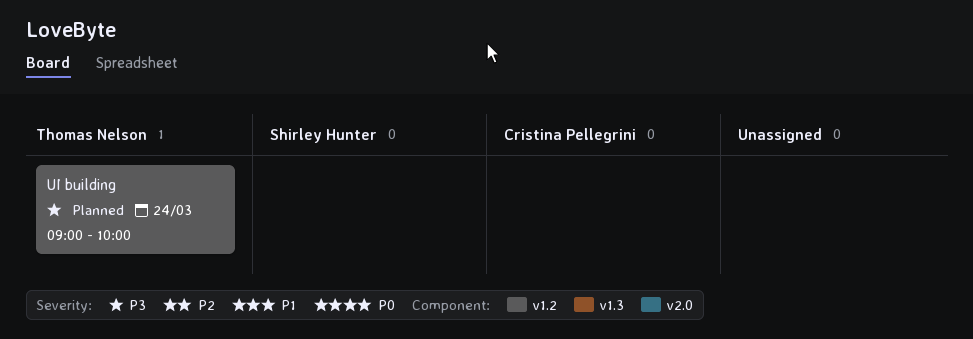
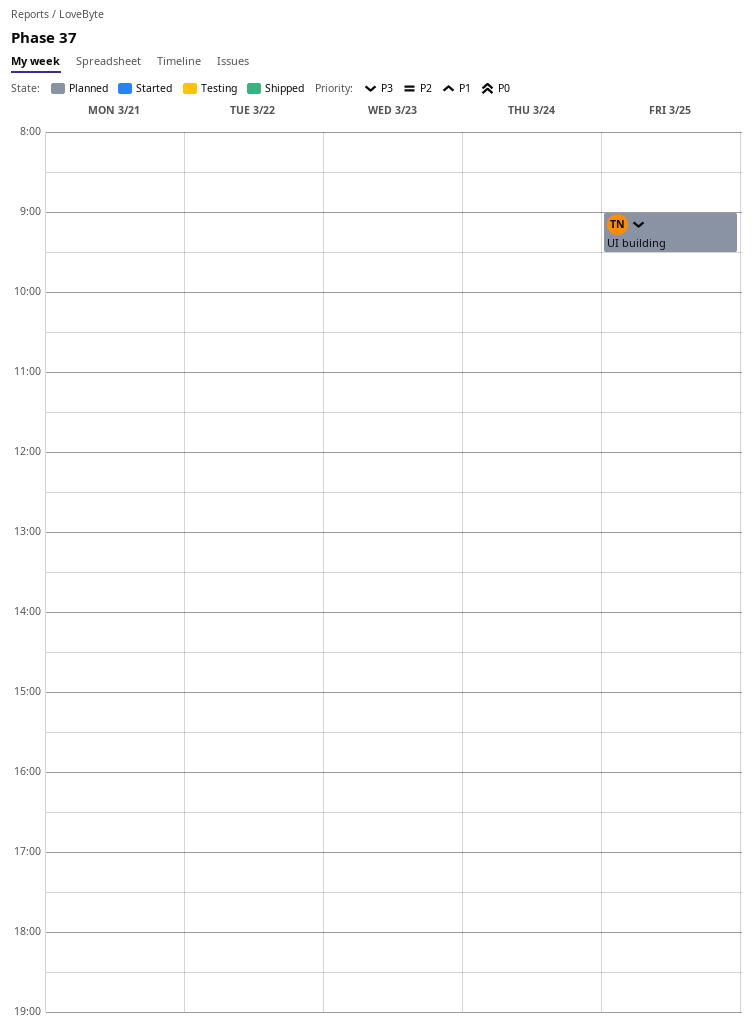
UI building, day: Mar 24 -> Mar 25
UI building, ends: 10:00 -> 09:30

